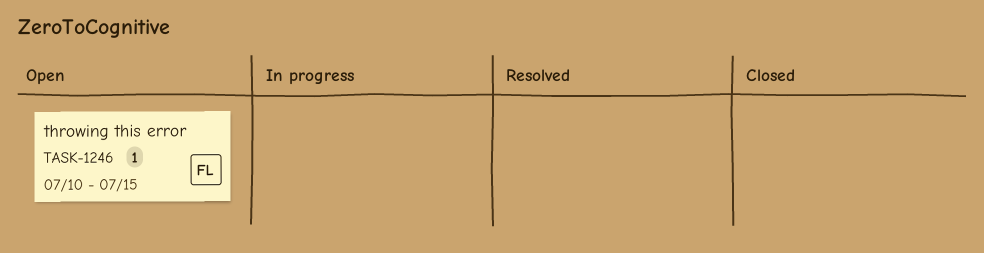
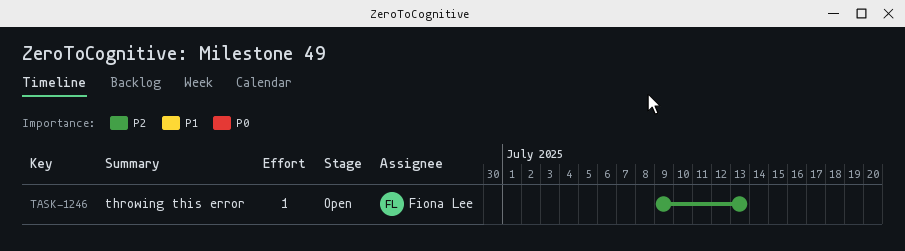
TASK-1246, start: Jul 10 -> Jul 9
TASK-1246, due: Jul 15 -> Jul 13

